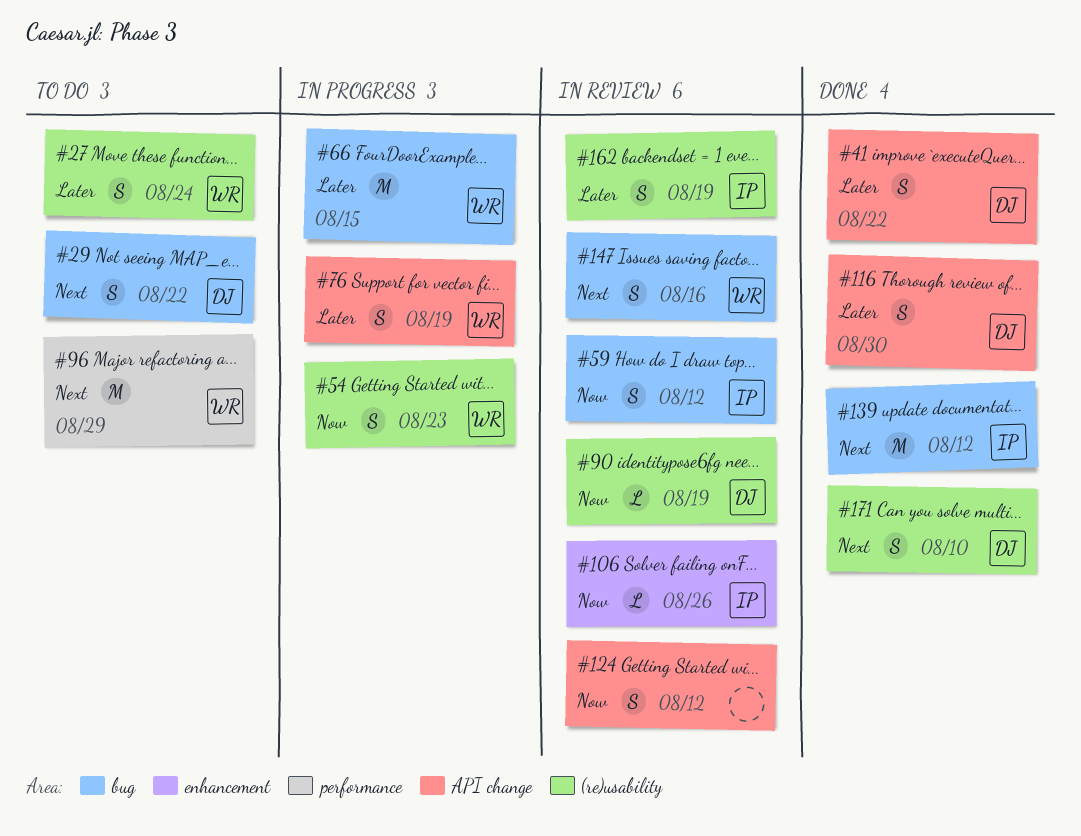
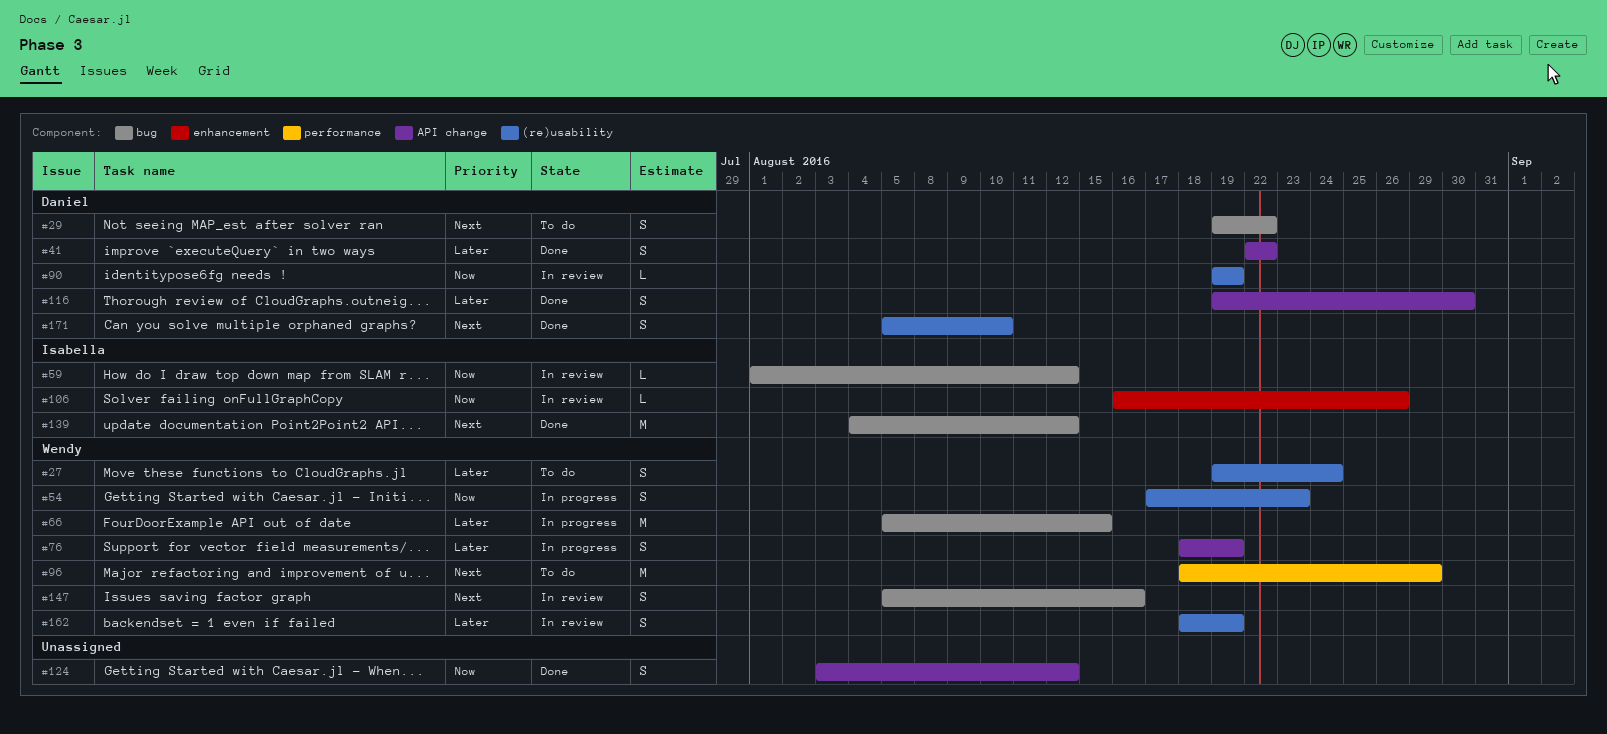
#59, estimate: S -> L
#124, status: In review -> Done
#162, owner: Isabella -> Wendy

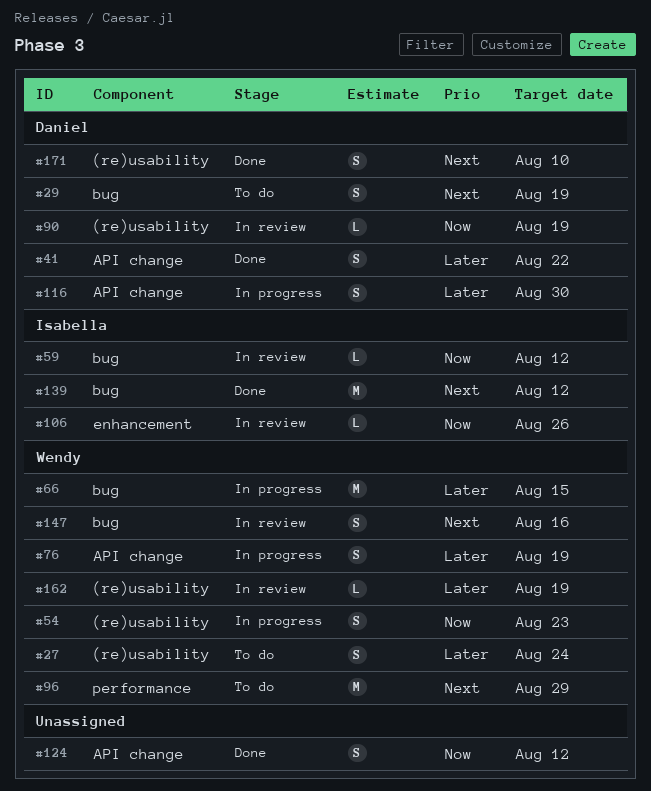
#29, due: Aug 22 -> Aug 19
#116, status: Done -> In progress
#162, estimate: S -> L

